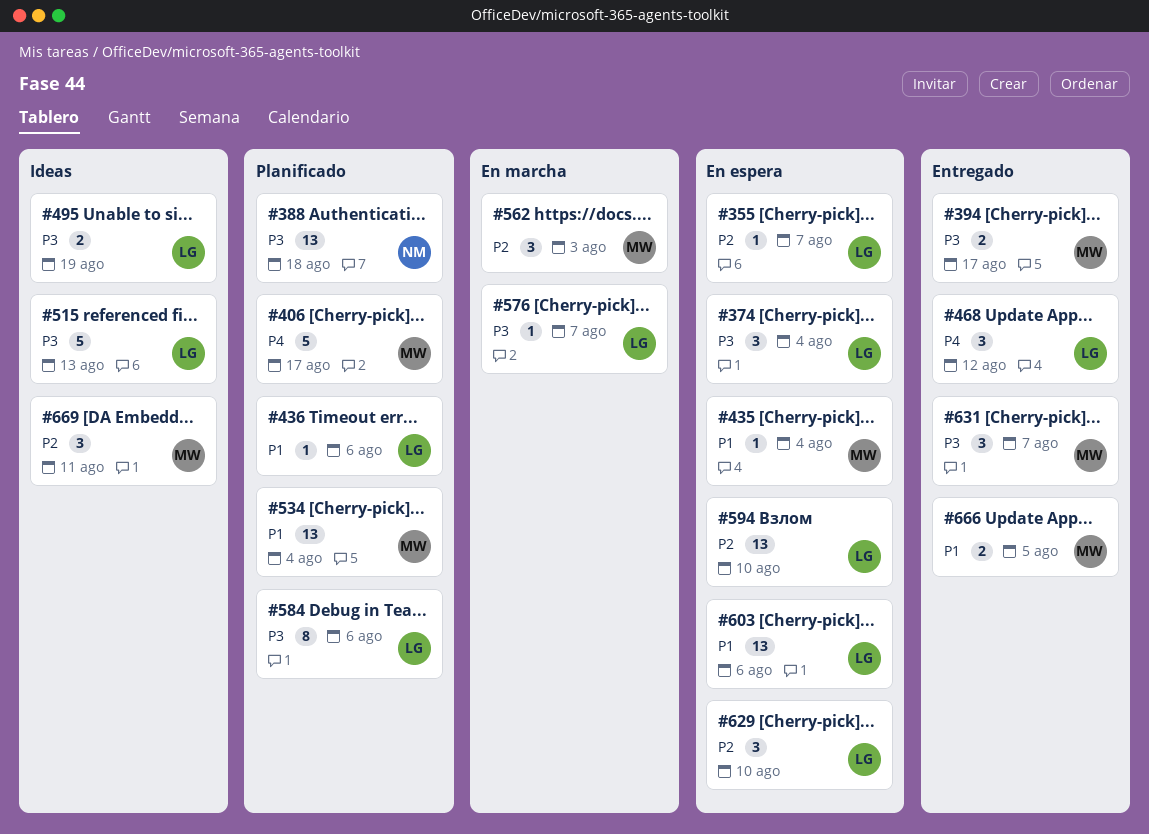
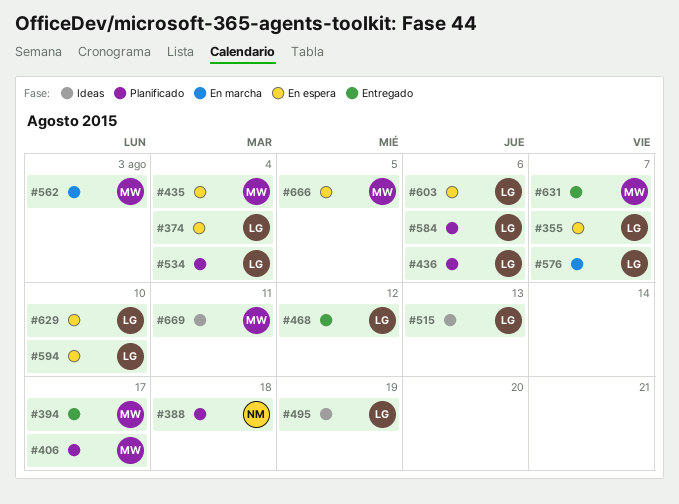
#534, owner: MW -> LG
#666, status: Entregado -> En espera

